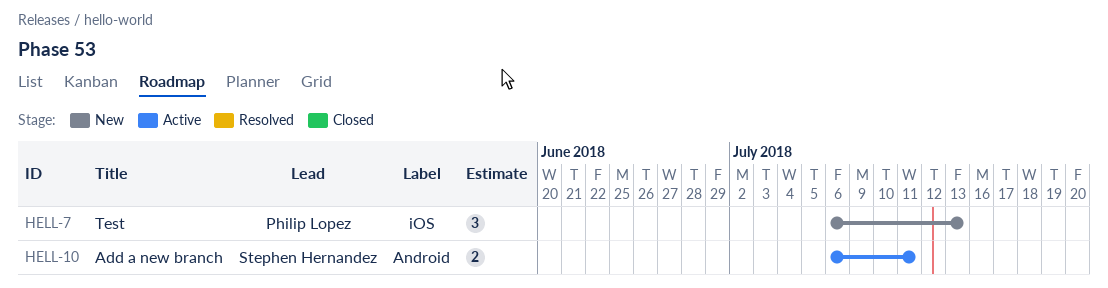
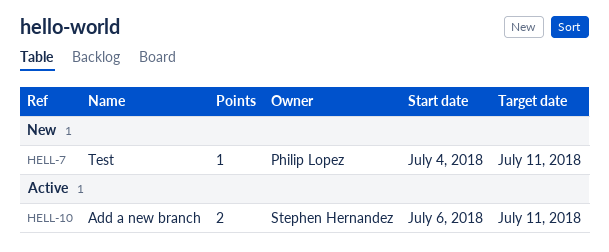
HELL-7, estimate: 3 -> 1
HELL-7, start: Jul 6 -> Jul 4
HELL-7, due: Jul 13 -> Jul 11

